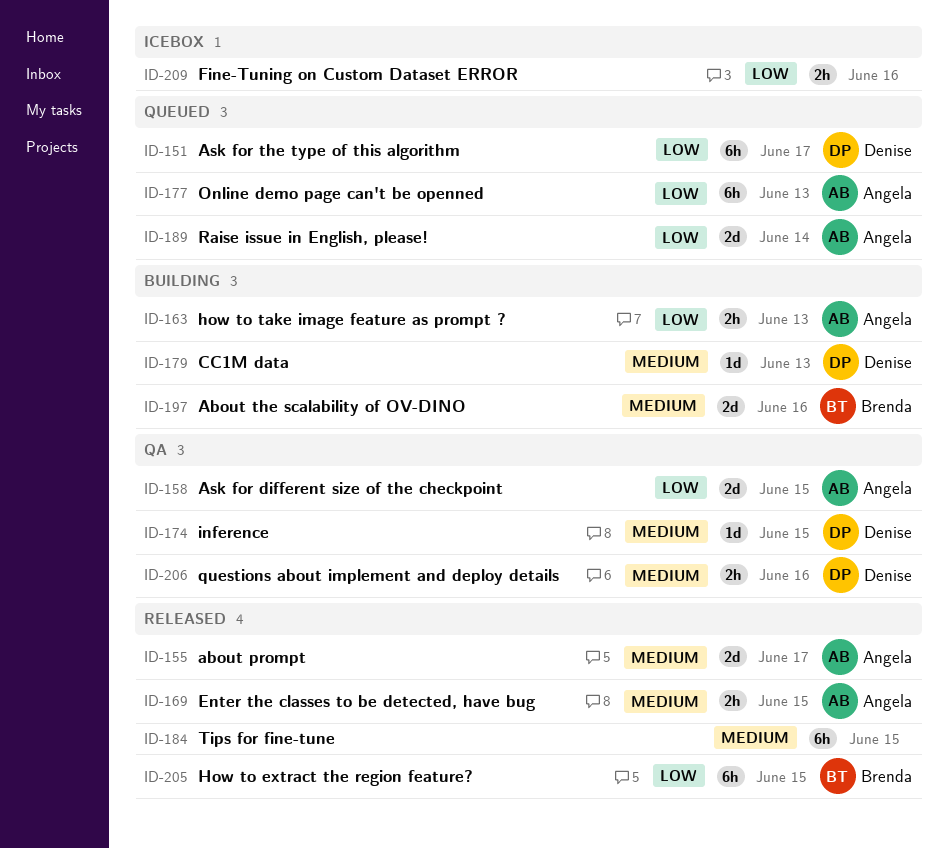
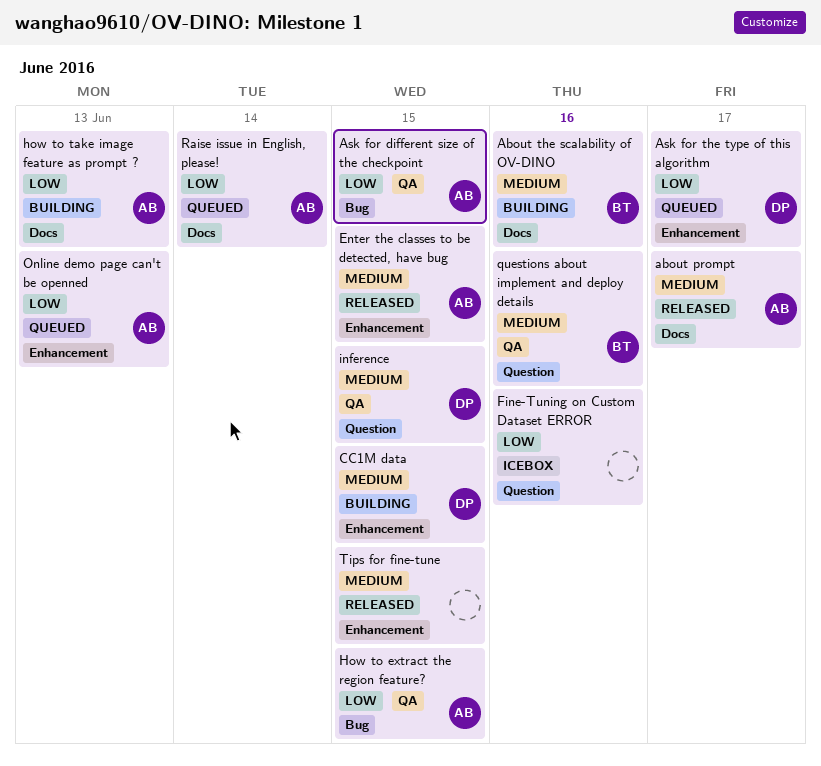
CC1M data, due: Jun 13 -> Jun 15
How to extract the region feature?, status: Released -> QA
How to extract the region feature?, owner: Brenda -> Angela
questions about implement and deploy details, owner: Denise -> Brenda

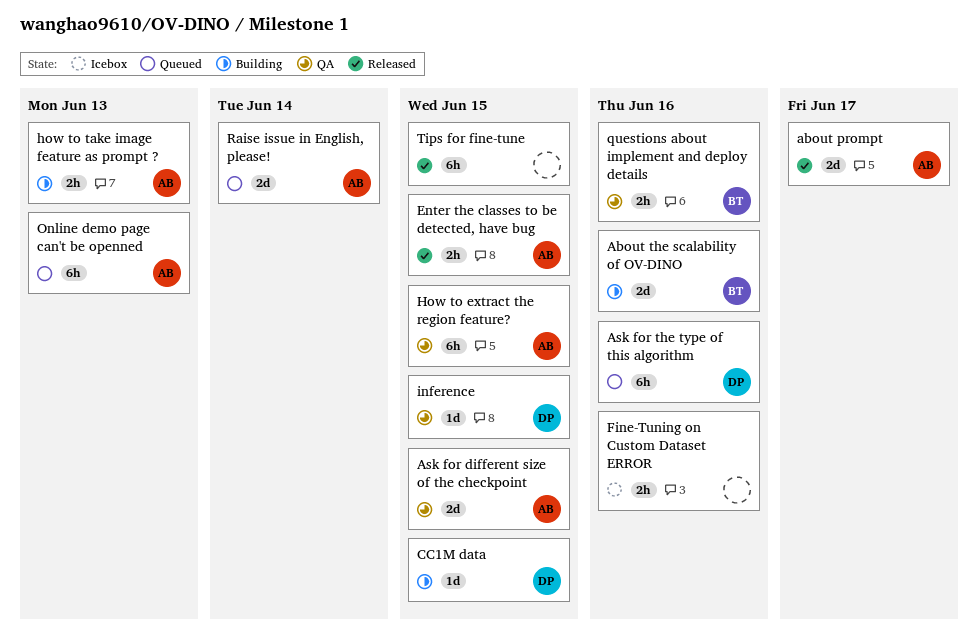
Ask for the type of this algorithm, due: Jun 17 -> Jun 16

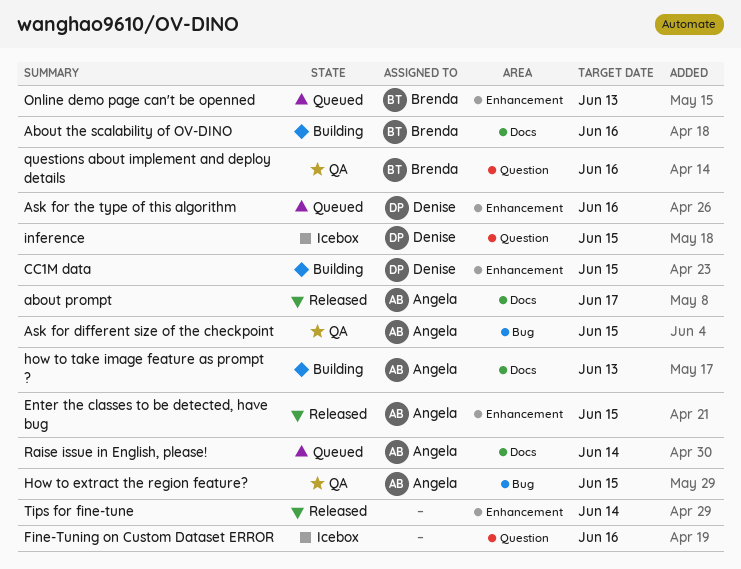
inference, status: QA -> Icebox
Online demo page can't be openned, owner: Angela -> Brenda
Tips for fine-tune, due: Jun 15 -> Jun 14

